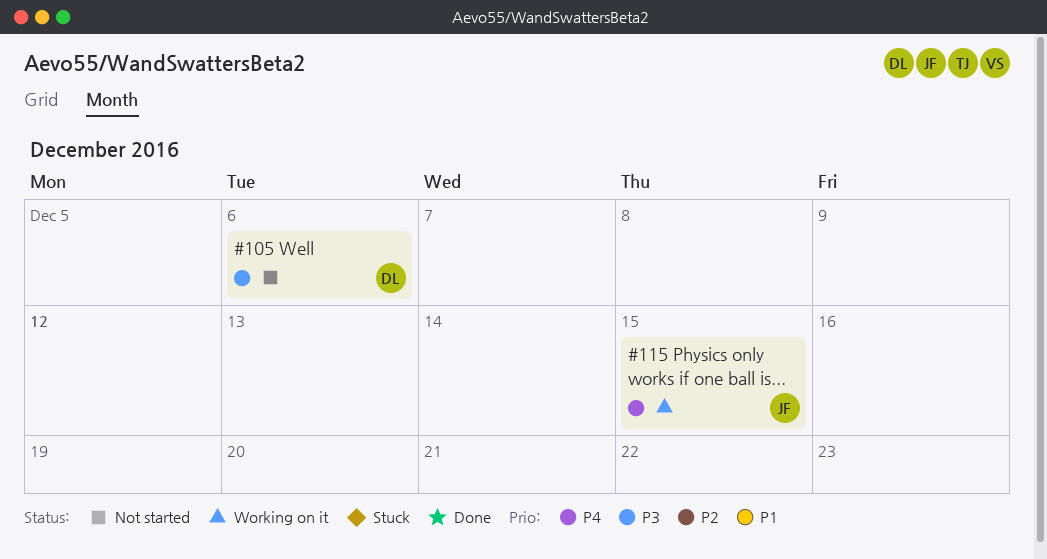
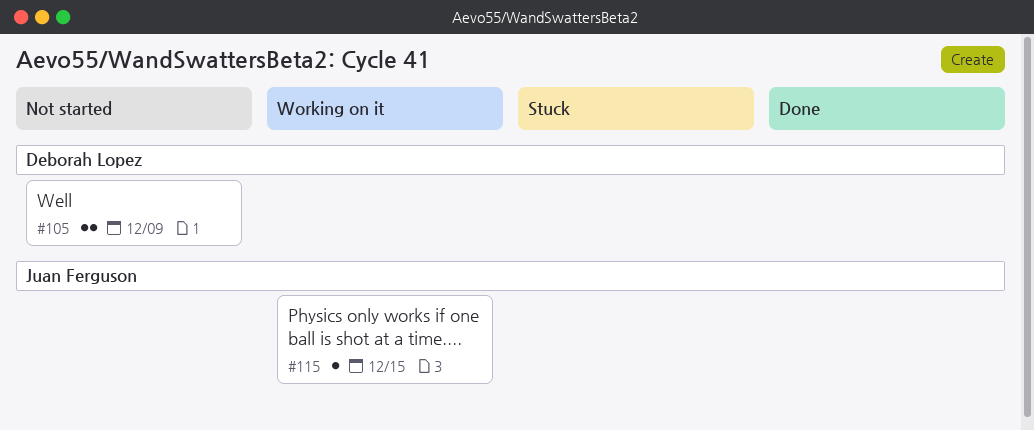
#105, due: Dec 6 -> Dec 9

